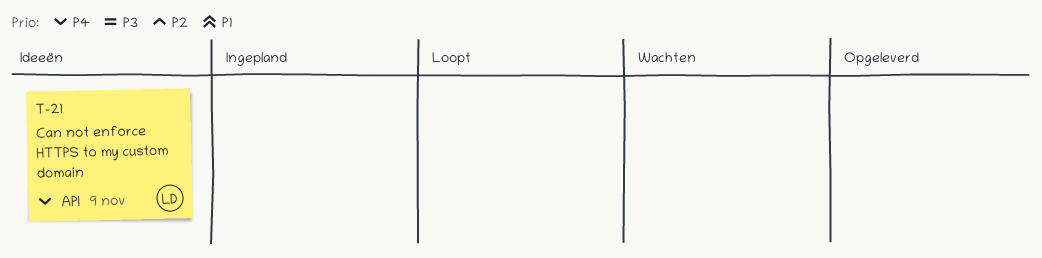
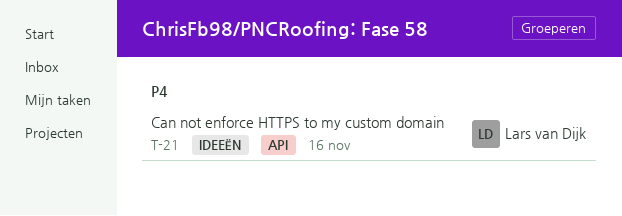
T-21, due: Nov 9 -> Nov 16

